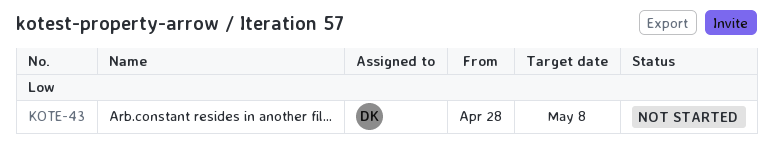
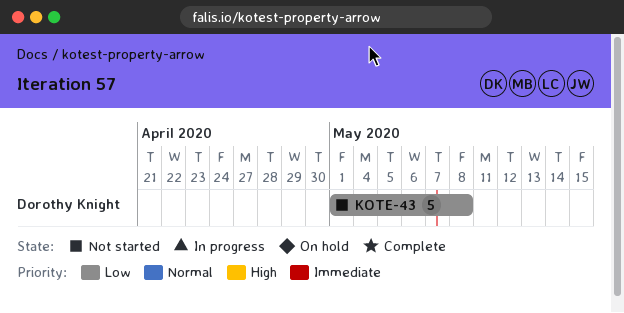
KOTE-43, start: Apr 28 -> May 1

